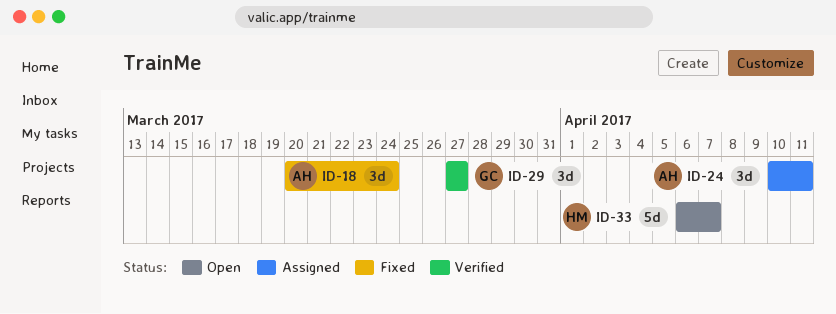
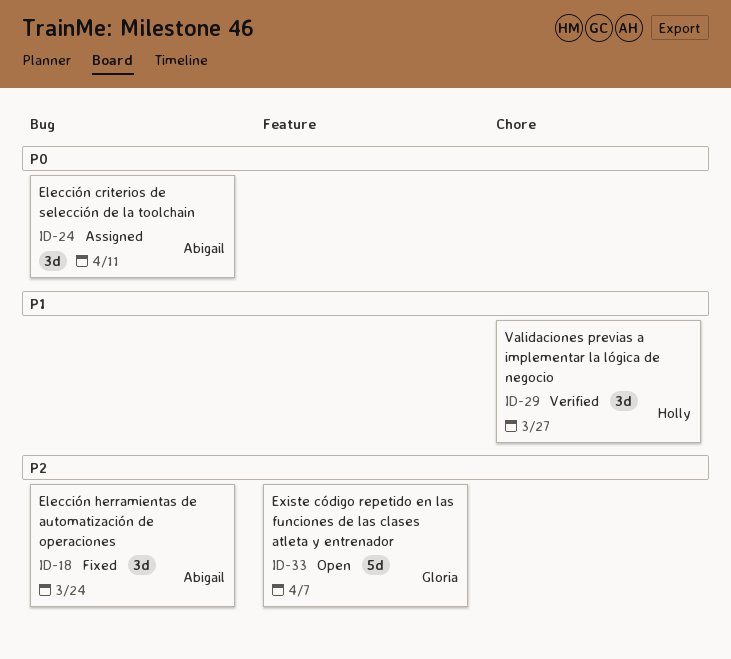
ID-29, owner: Gloria -> Holly
ID-33, owner: Holly -> Gloria

